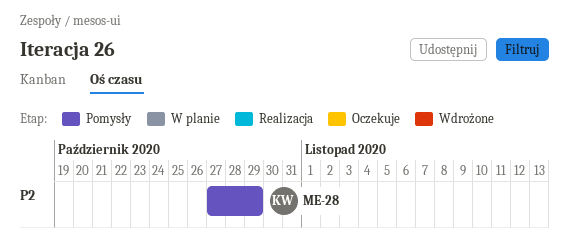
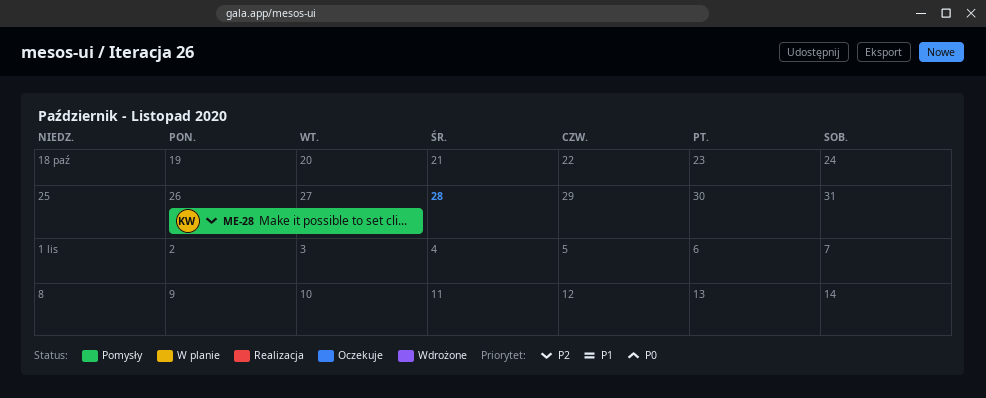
ME-28, start: Oct 27 -> Oct 26
ME-28, due: Oct 29 -> Oct 27

